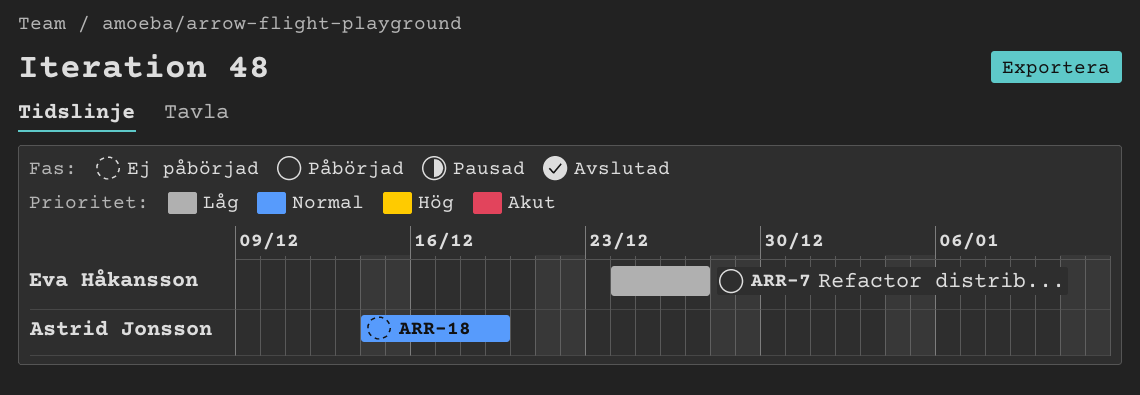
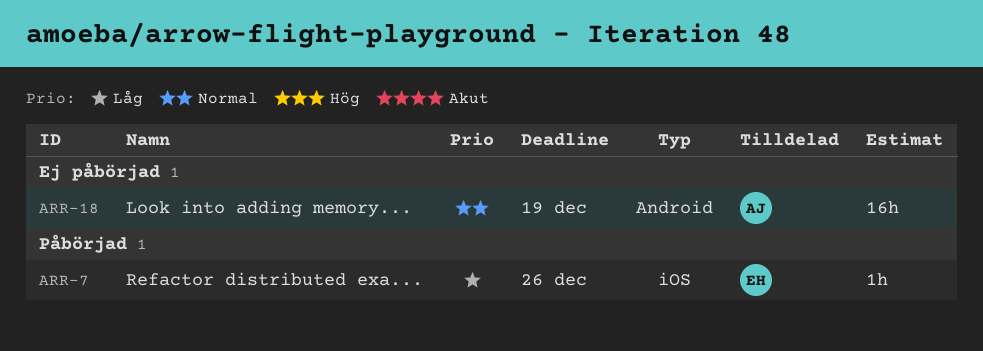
ARR-7, due: Dec 27 -> Dec 26

